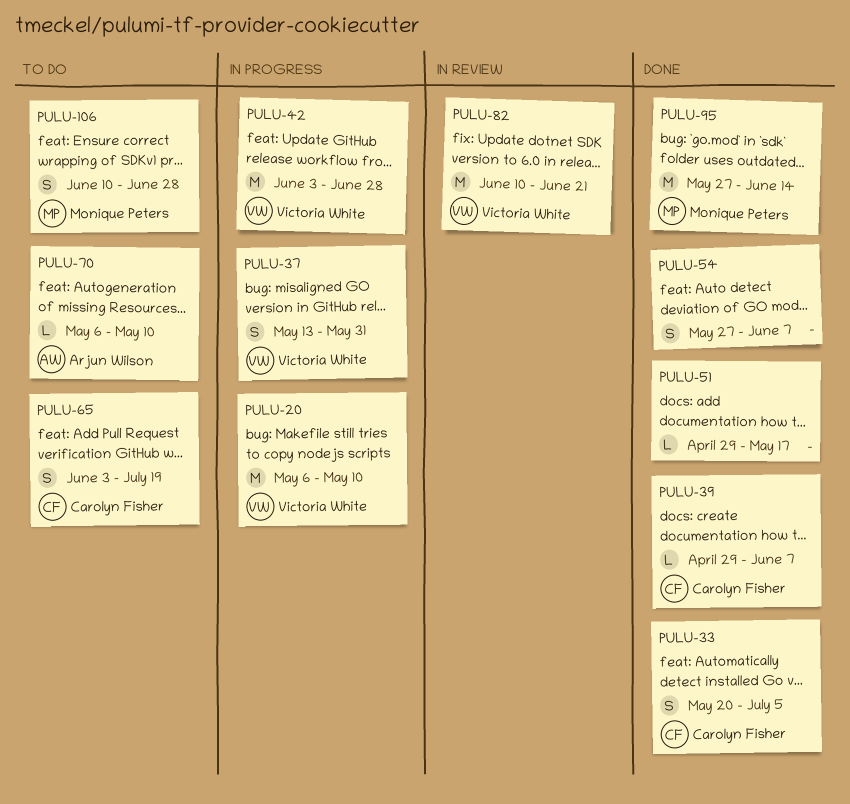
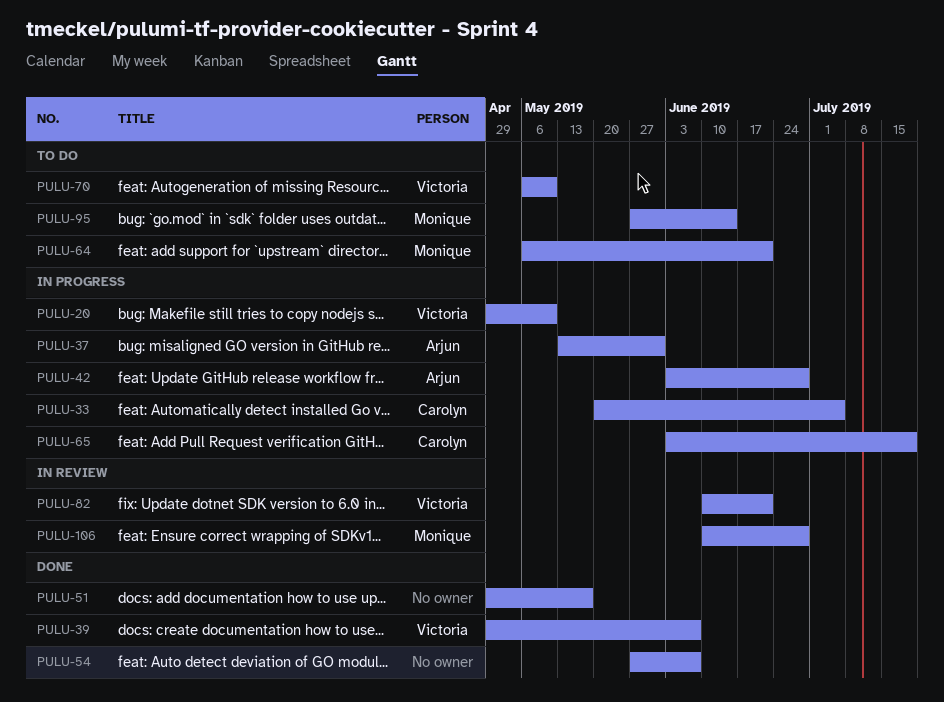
PULU-20, start: May 6 -> Apr 29
PULU-33, status: Done -> In progress
PULU-37, owner: Victoria White -> Arjun Wilson
PULU-39, owner: Carolyn Fisher -> Victoria White
PULU-42, owner: Victoria White -> Arjun Wilson
PULU-64: none -> present
PULU-65, status: To do -> In progress
PULU-70, owner: Arjun Wilson -> Victoria White
PULU-95, status: Done -> To do
PULU-106, status: To do -> In review

